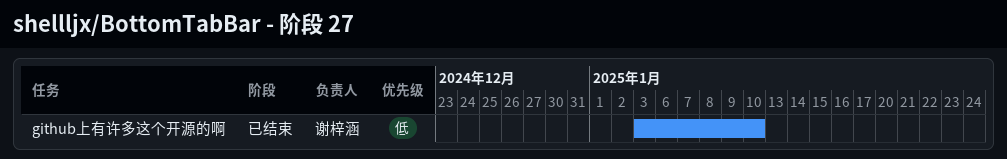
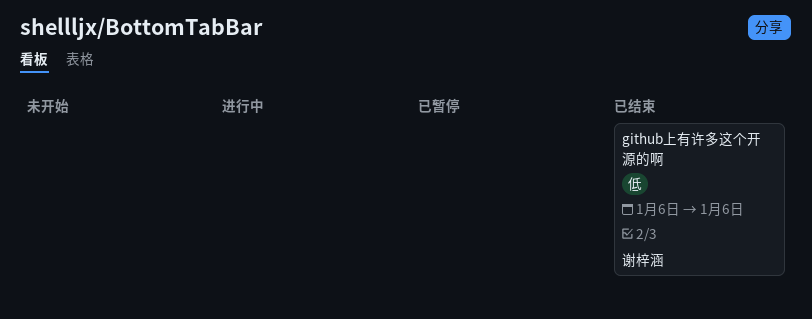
github上有许多这个开源的啊, start: Jan 3 -> Jan 6
github上有许多这个开源的啊, due: Jan 10 -> Jan 6

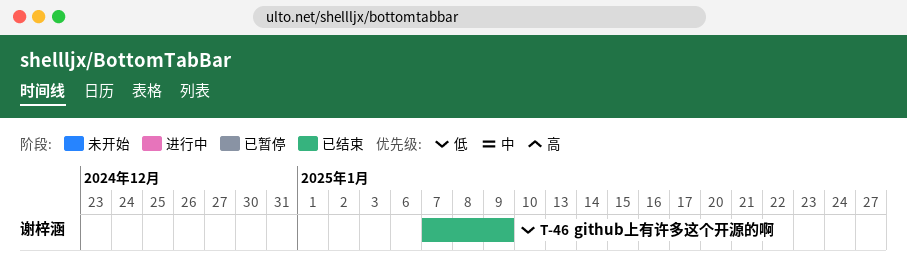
github上有许多这个开源的啊, start: Jan 6 -> Jan 7
github上有许多这个开源的啊, due: Jan 6 -> Jan 9

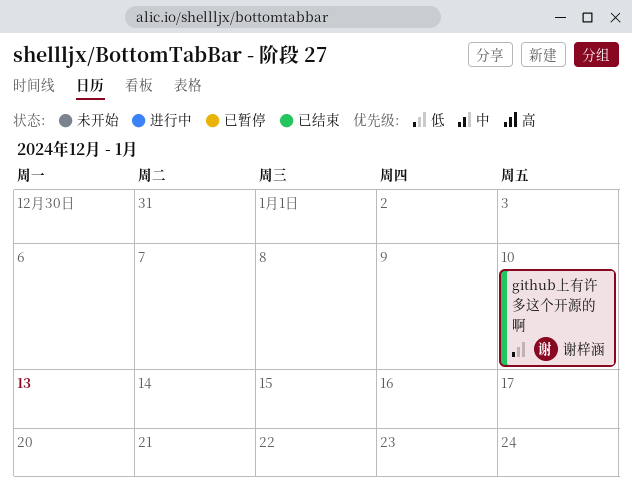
github上有许多这个开源的啊, due: Jan 9 -> Jan 10

